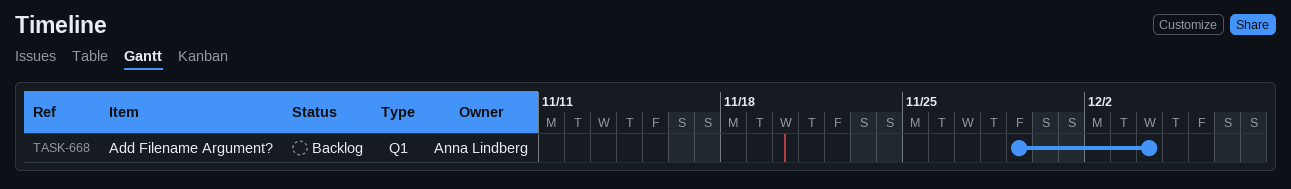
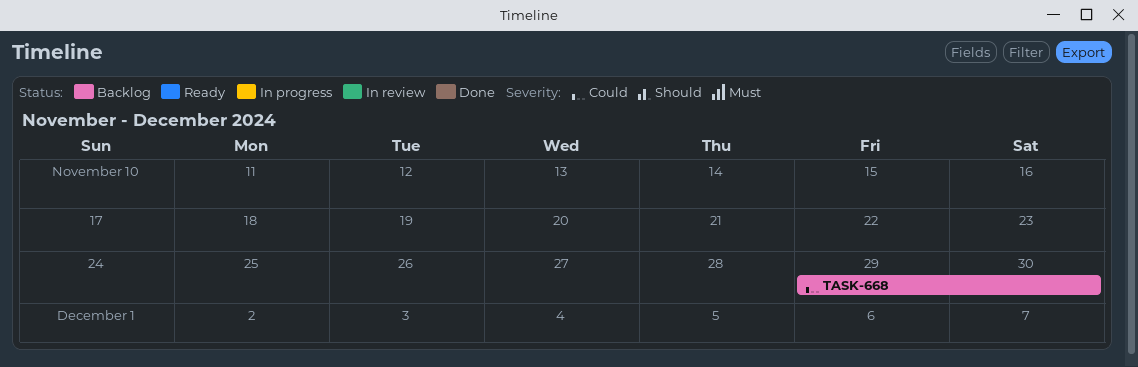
TASK-668, due: Dec 4 -> Nov 30

